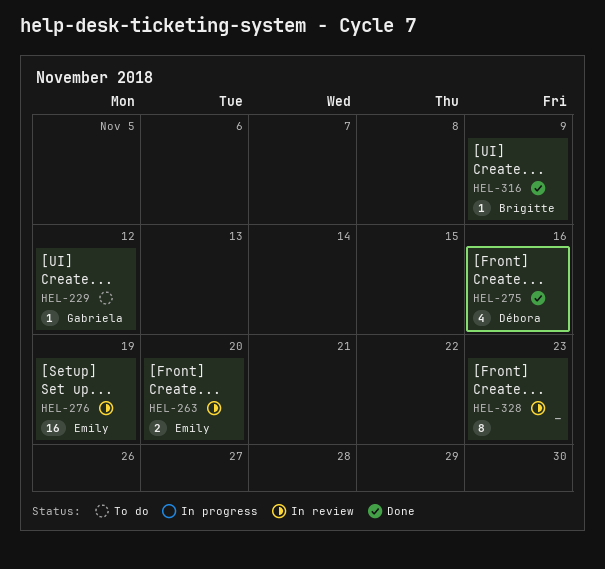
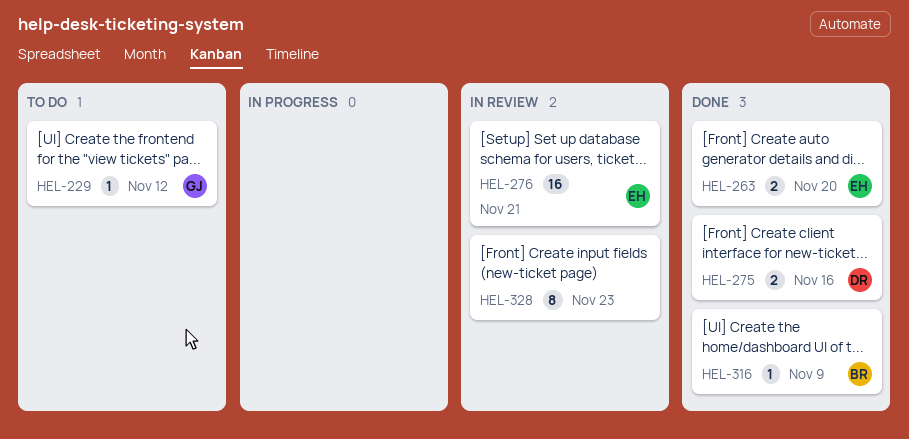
HEL-263, status: In review -> Done
HEL-275, estimate: 4 -> 2
HEL-276, due: Nov 19 -> Nov 21

